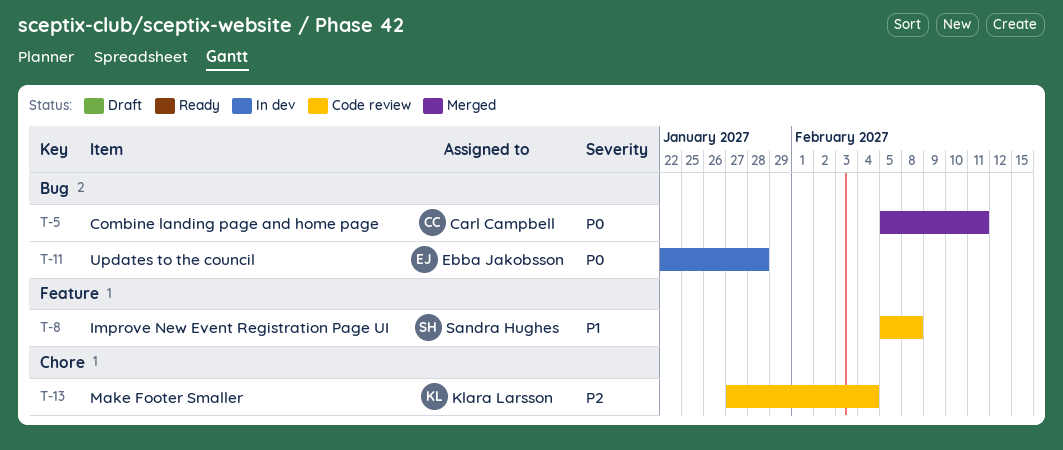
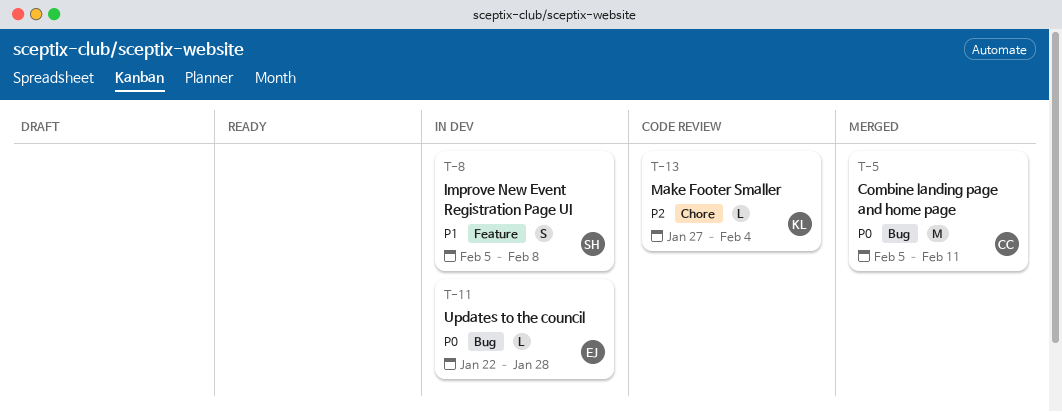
T-8, status: Code review -> In dev

